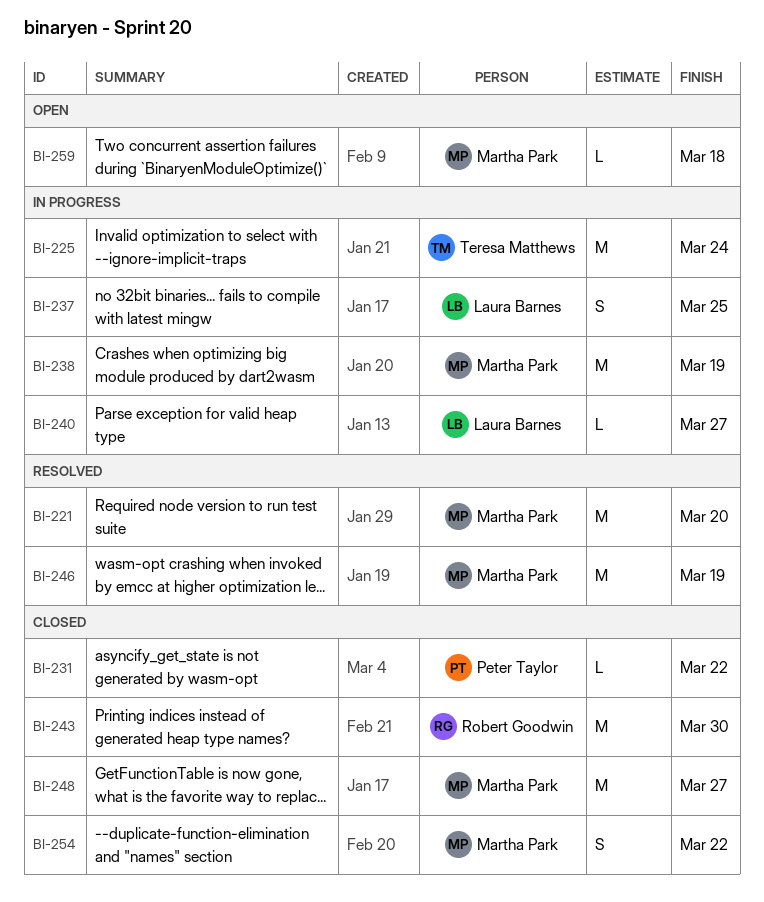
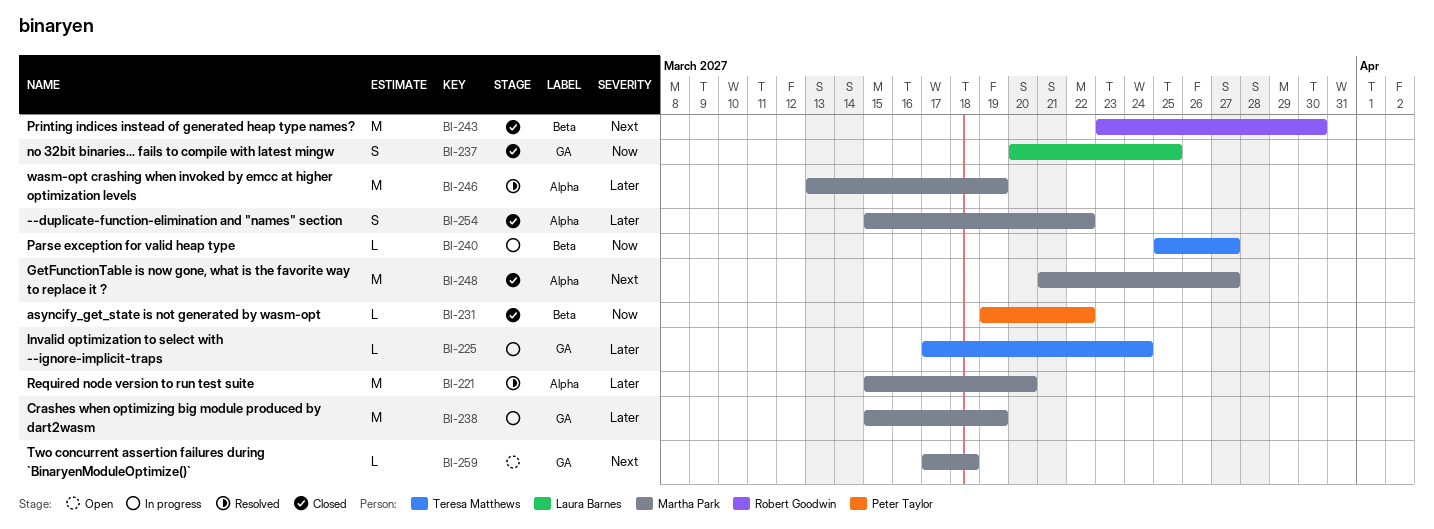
BI-225, estimate: M -> L
BI-237, status: In progress -> Closed
BI-240, owner: Laura Barnes -> Teresa Matthews

